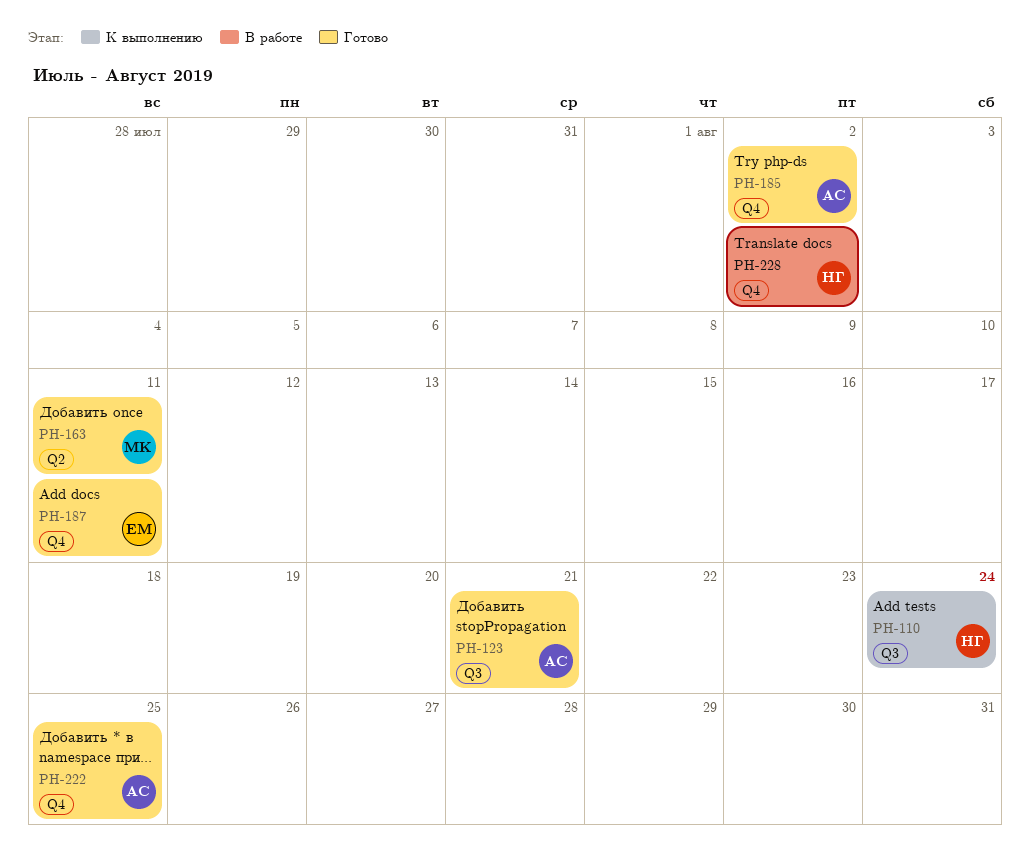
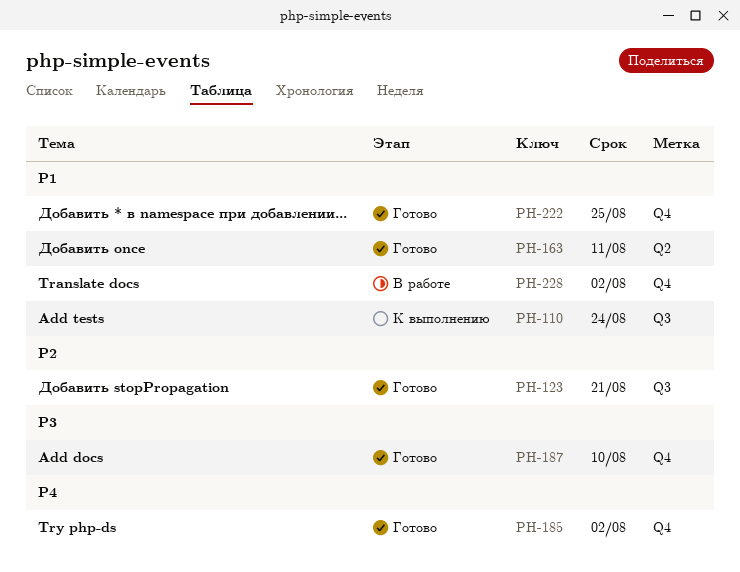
PH-187, due: Aug 11 -> Aug 10

